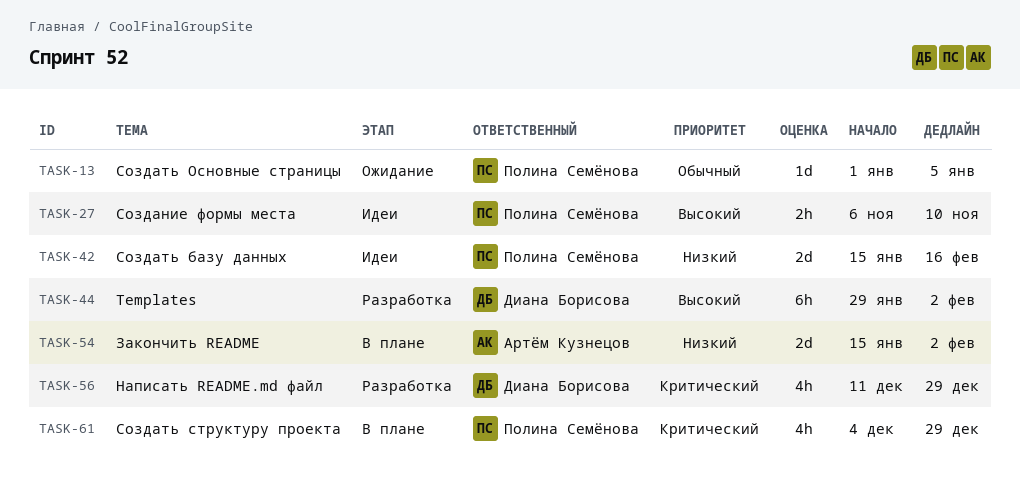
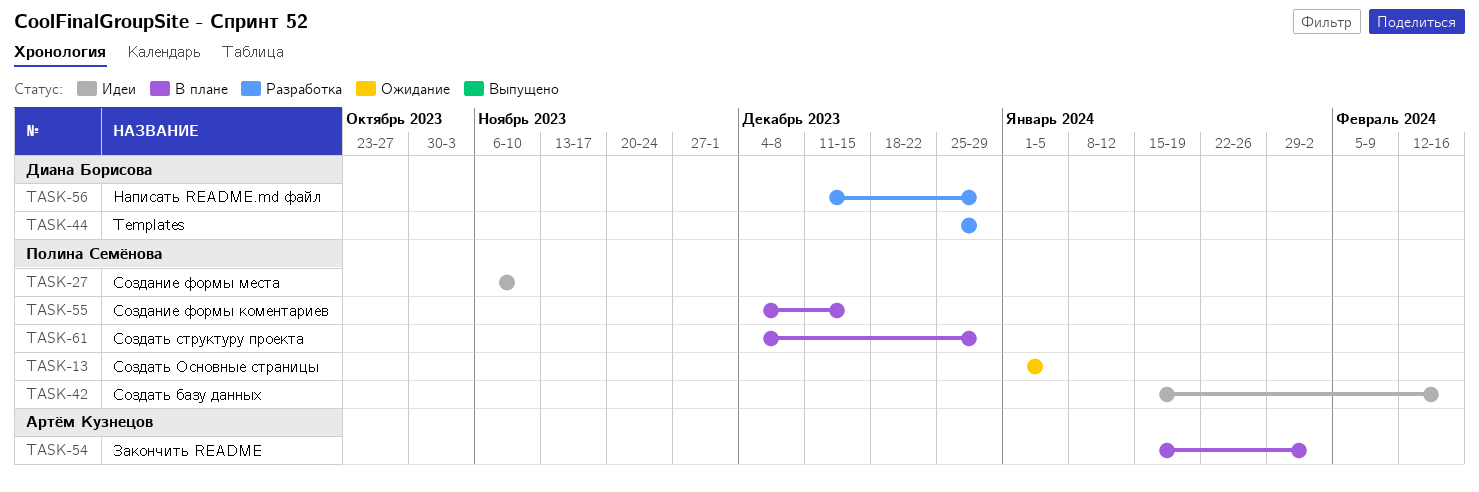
TASK-44, start: Jan 29 -> Dec 25
TASK-44, due: Feb 2 -> Dec 29
TASK-55: none -> present

